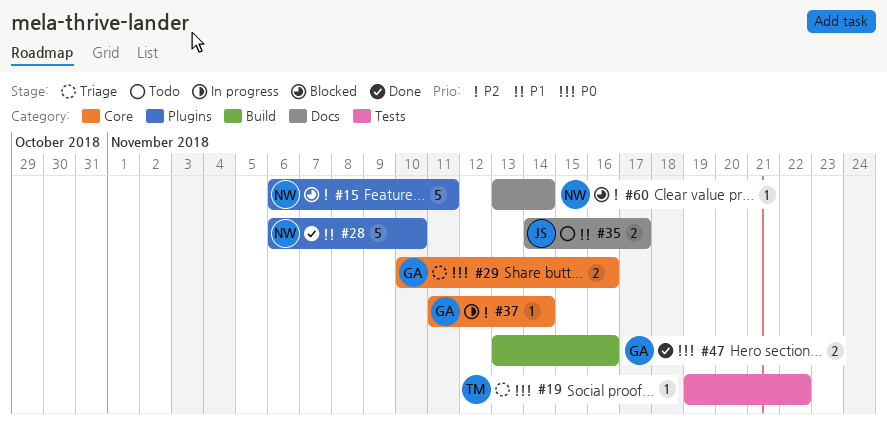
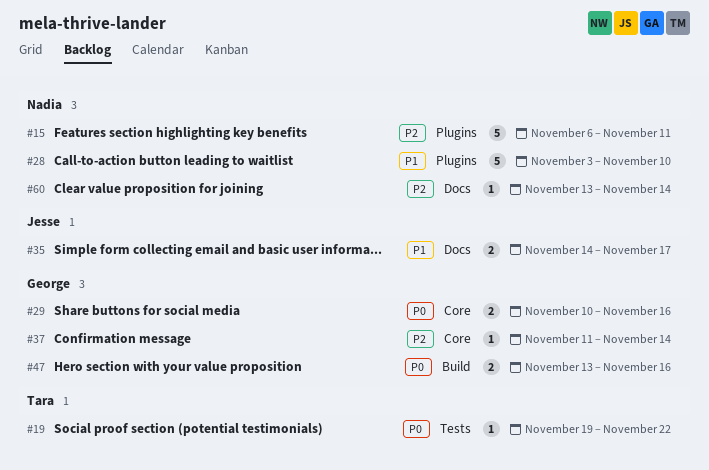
#28, start: Nov 6 -> Nov 3

